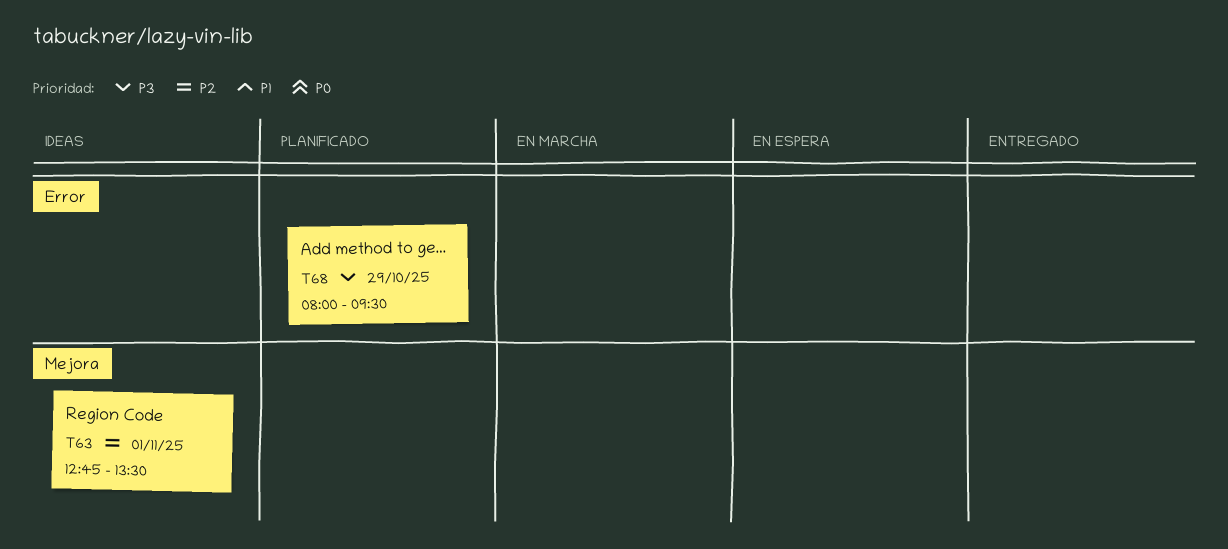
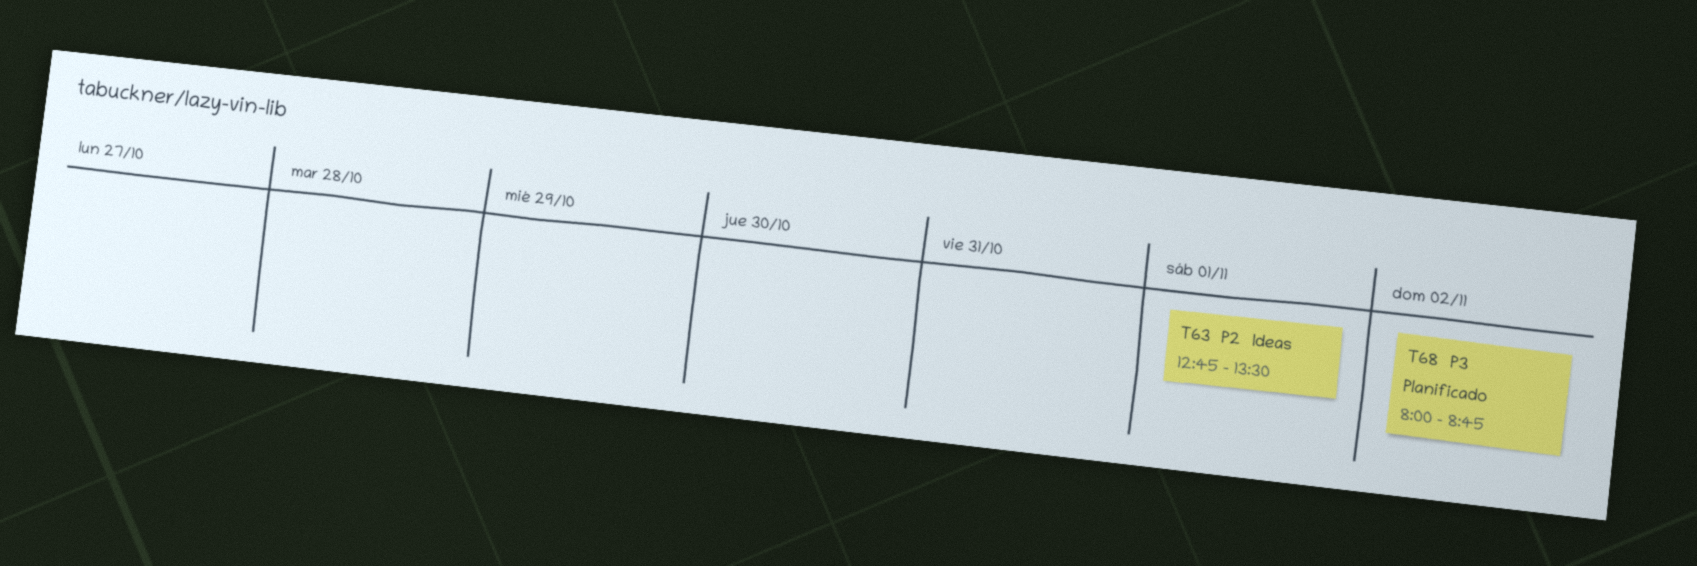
T68, day: Oct 29 -> Nov 2
T68, ends: 09:30 -> 08:45

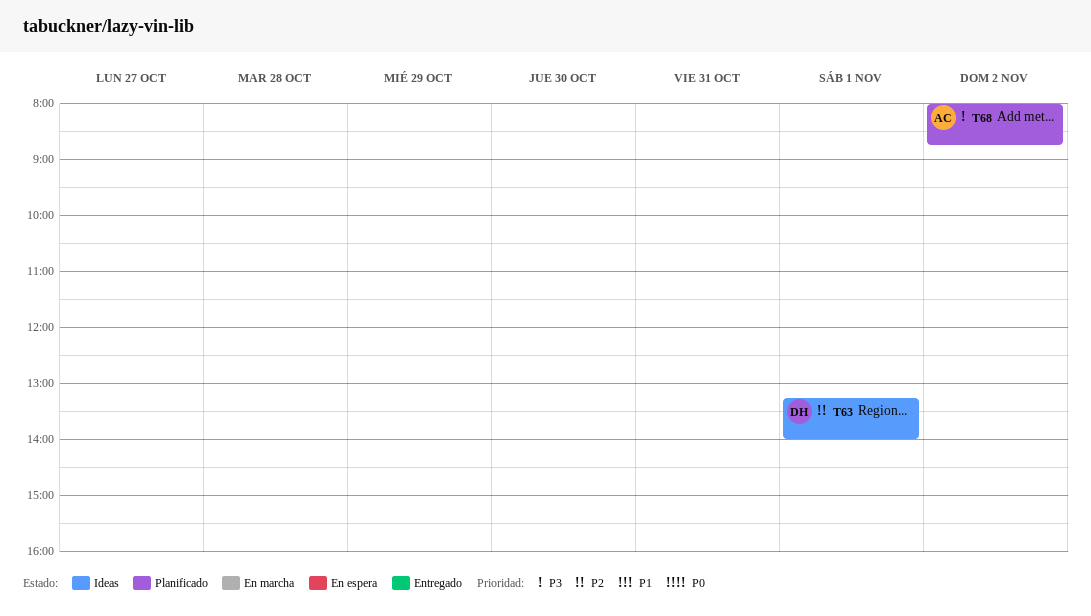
T63, begins: 12:45 -> 13:15
T63, ends: 13:30 -> 14:00

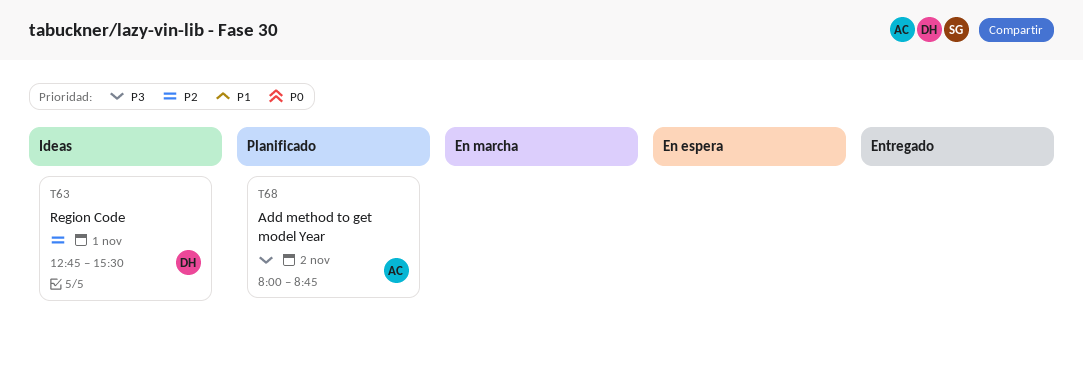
T63, begins: 13:15 -> 12:45
T63, ends: 14:00 -> 15:30

